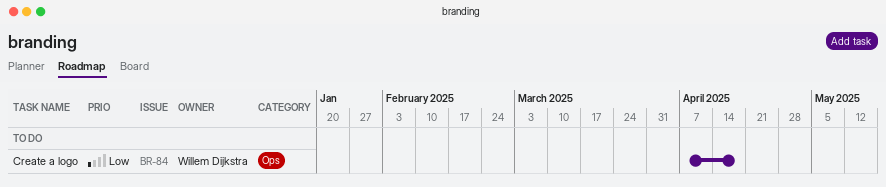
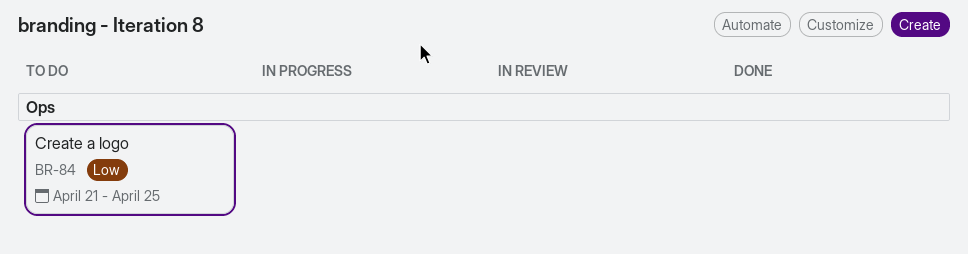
BR-84, start: Apr 7 -> Apr 21
BR-84, due: Apr 18 -> Apr 25

